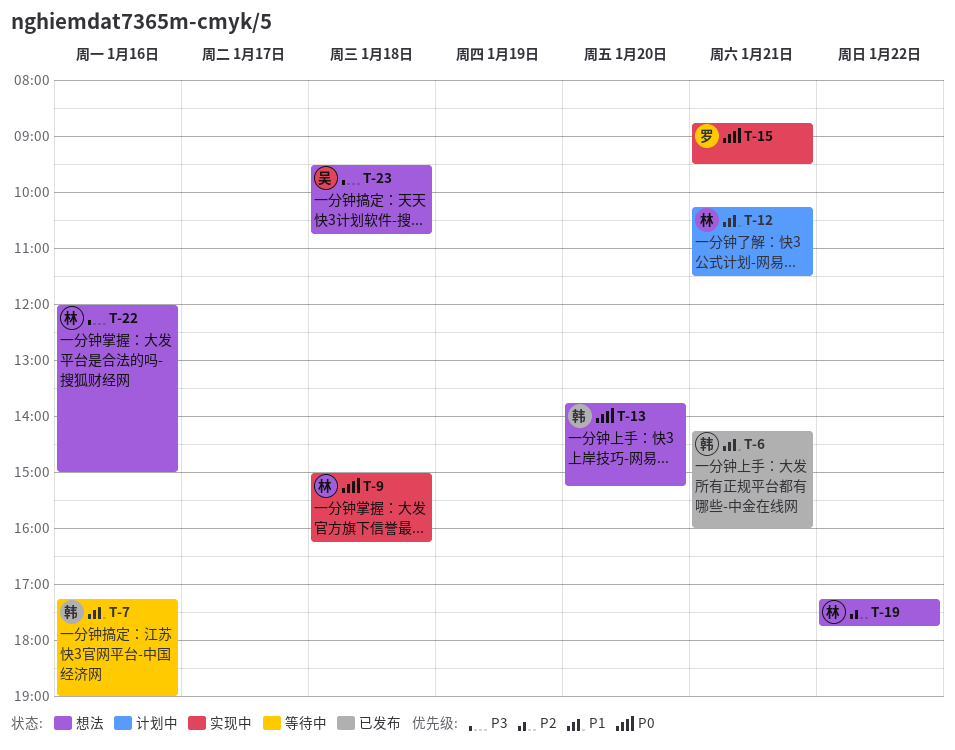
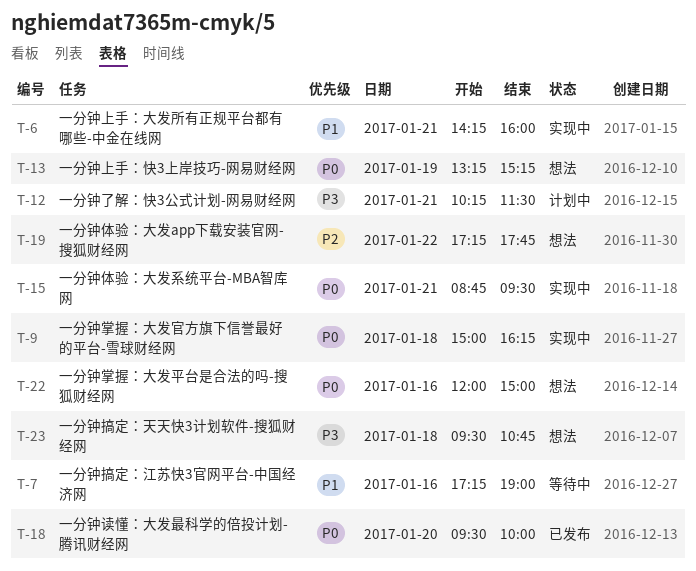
T-6, status: 已发布 -> 实现中
T-12, priority: P1 -> P3
T-13, day: Jan 20 -> Jan 19
T-13, begins: 13:45 -> 13:15
T-18: none -> present
T-22, priority: P3 -> P0

